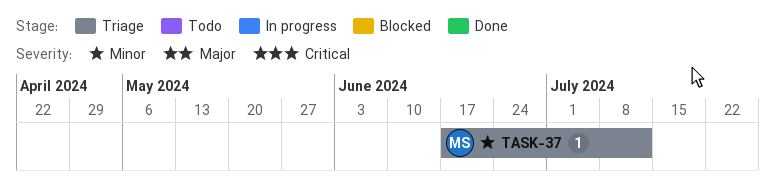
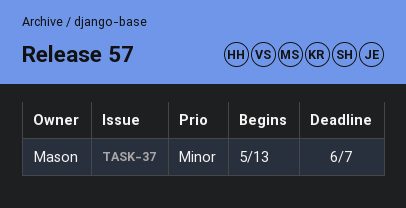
TASK-37, start: Jun 17 -> May 13
TASK-37, due: Jul 12 -> Jun 7

